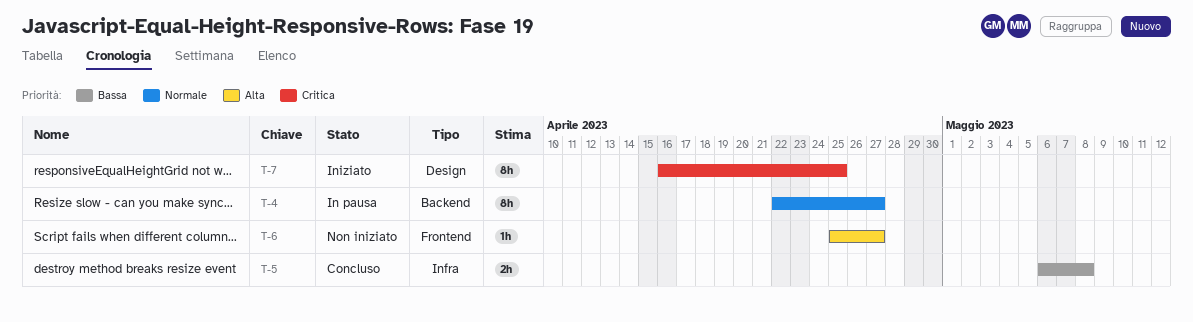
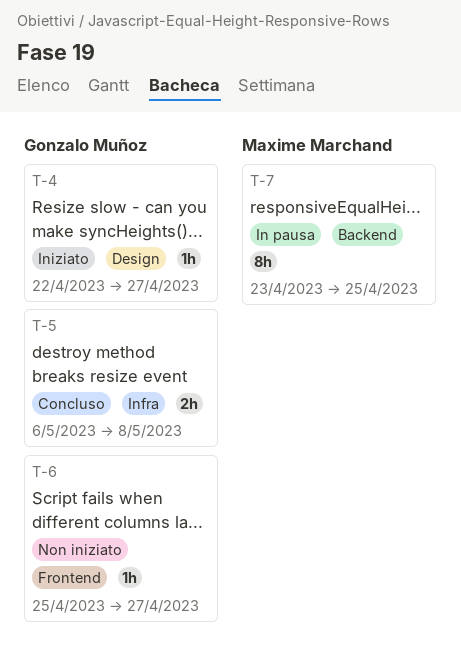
T-4, status: In pausa -> Iniziato
T-4, label: Backend -> Design
T-4, estimate: 8h -> 1h
T-7, status: Iniziato -> In pausa
T-7, label: Design -> Backend
T-7, start: Apr 16 -> Apr 23

